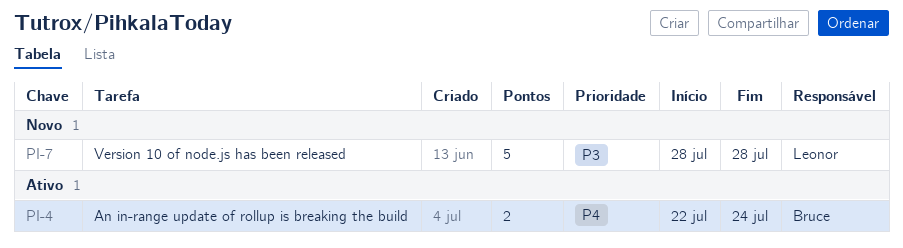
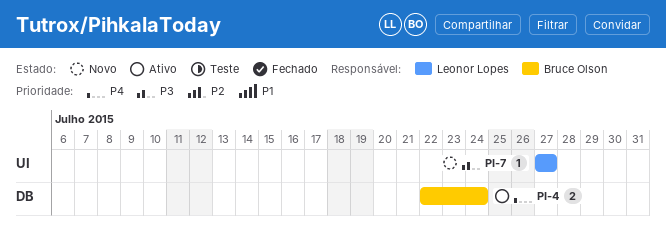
PI-7, estimate: 5 -> 1
PI-7, start: Jul 28 -> Jul 27
PI-7, due: Jul 28 -> Jul 27

